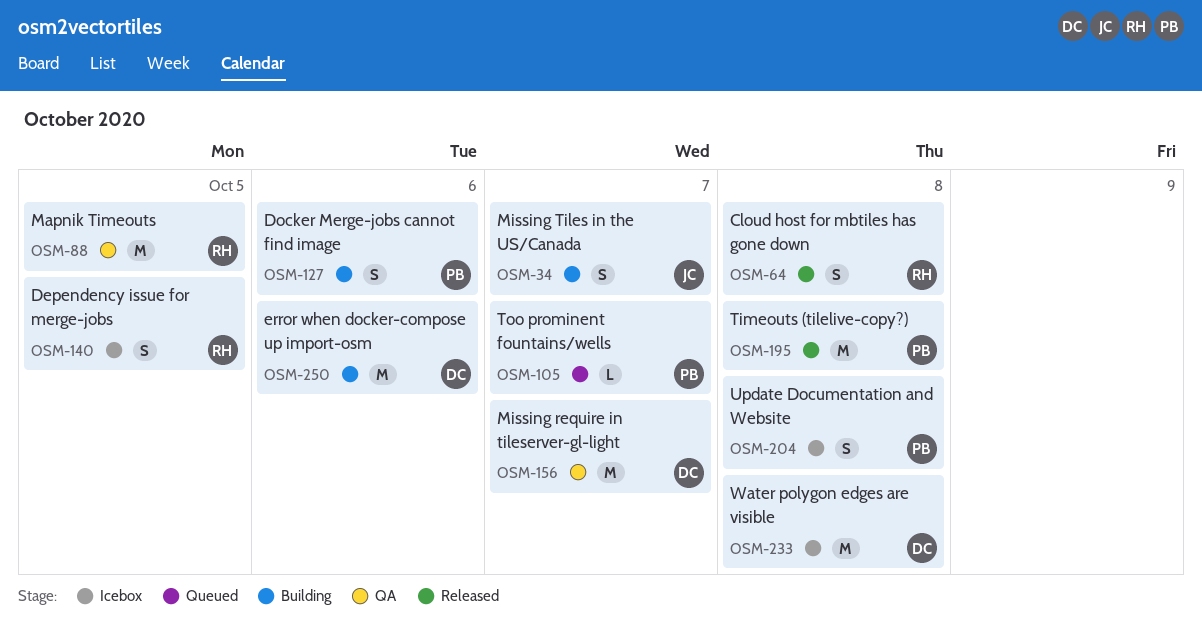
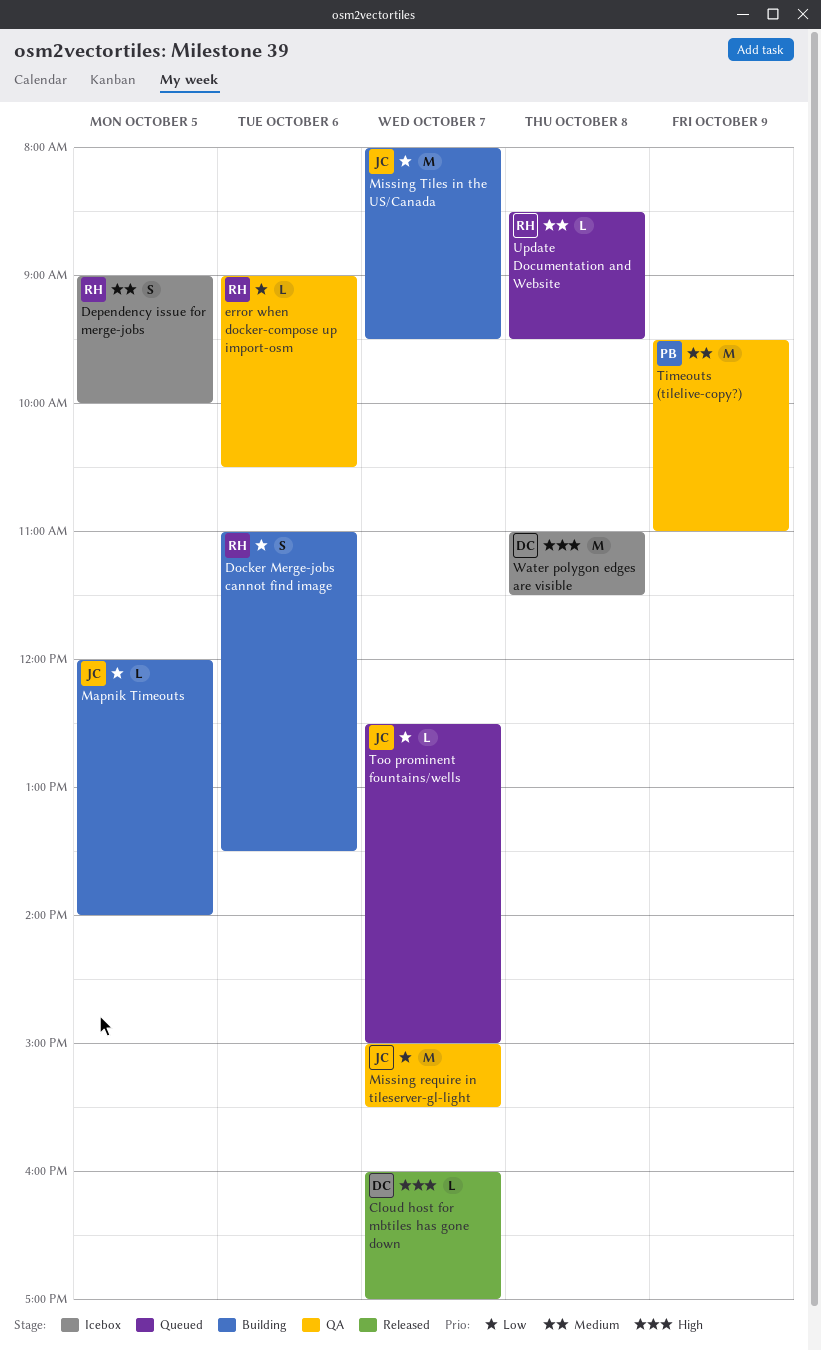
Cloud host for mbtiles has gone down, owner: RH -> DC
Cloud host for mbtiles has gone down, estimate: S -> L
Cloud host for mbtiles has gone down, day: Oct 8 -> Oct 7
Docker Merge-jobs cannot find image, owner: PB -> RH
error when docker-compose up import-osm, status: Building -> QA
error when docker-compose up import-osm, owner: DC -> RH
error when docker-compose up import-osm, estimate: M -> L
Mapnik Timeouts, status: QA -> Building
Mapnik Timeouts, owner: RH -> JC
Mapnik Timeouts, estimate: M -> L
Missing require in tileserver-gl-light, owner: DC -> JC
Missing Tiles in the US/Canada, estimate: S -> M
Timeouts (tilelive-copy?), status: Released -> QA
Timeouts (tilelive-copy?), day: Oct 8 -> Oct 9
Too prominent fountains/wells, owner: PB -> JC
Update Documentation and Website, status: Icebox -> Queued
Update Documentation and Website, owner: PB -> RH
Update Documentation and Website, estimate: S -> L

